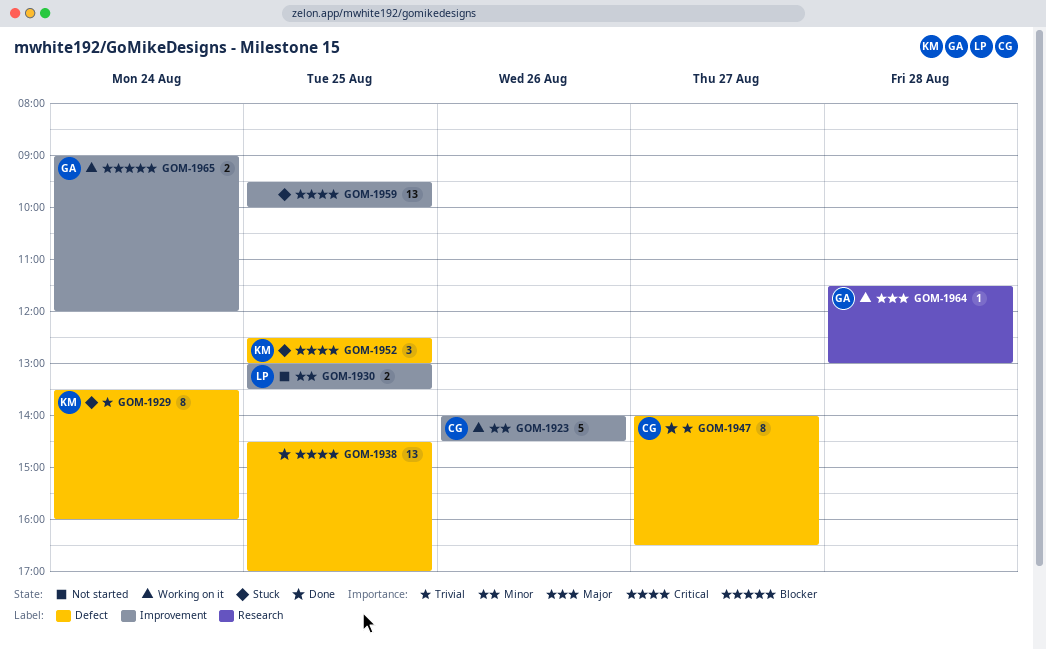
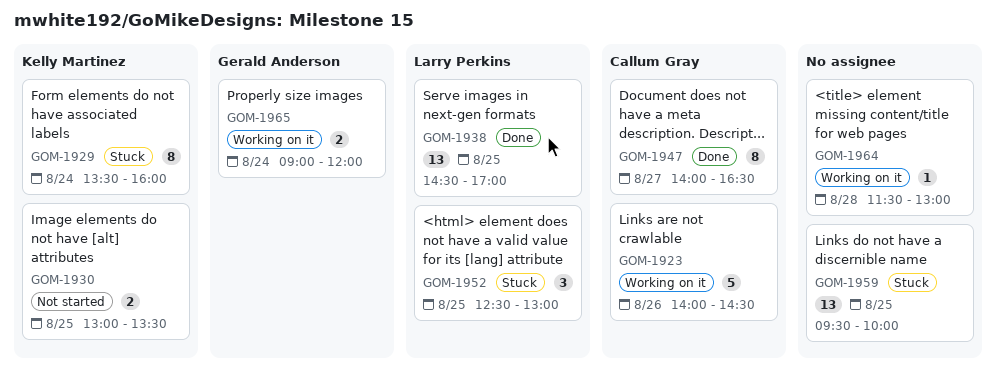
GOM-1930, owner: Larry Perkins -> Kelly Martinez
GOM-1938, owner: none -> Larry Perkins
GOM-1952, owner: Kelly Martinez -> Larry Perkins
GOM-1964, owner: Gerald Anderson -> none

